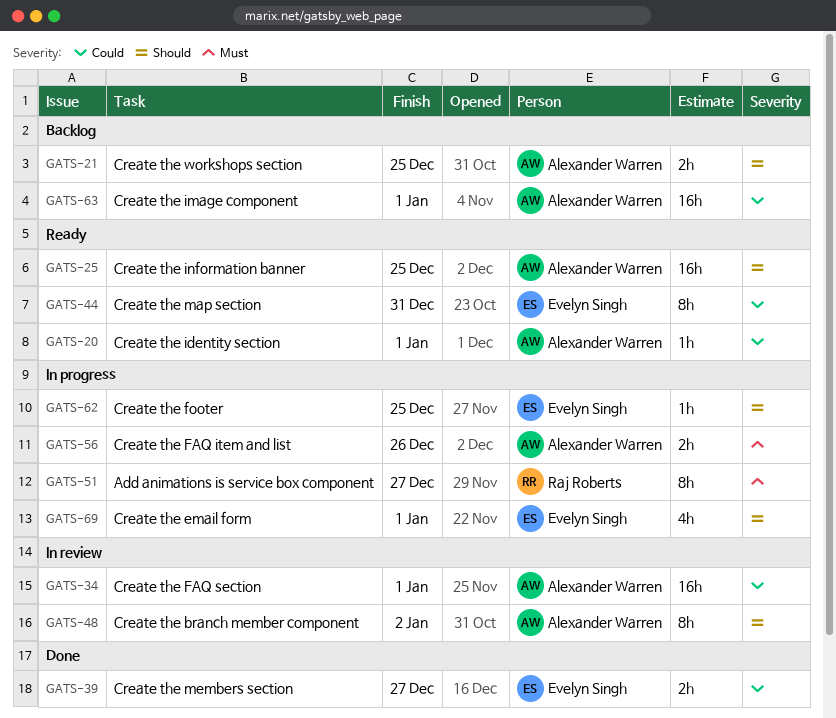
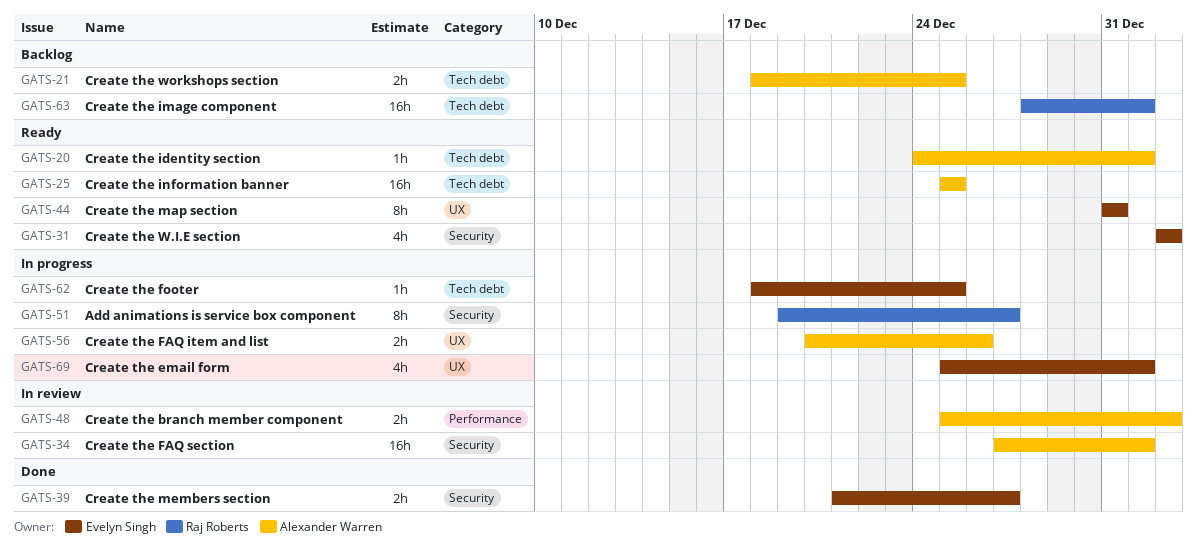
GATS-31: none -> present
GATS-48, estimate: 8h -> 2h
GATS-63, owner: Alexander Warren -> Raj Roberts

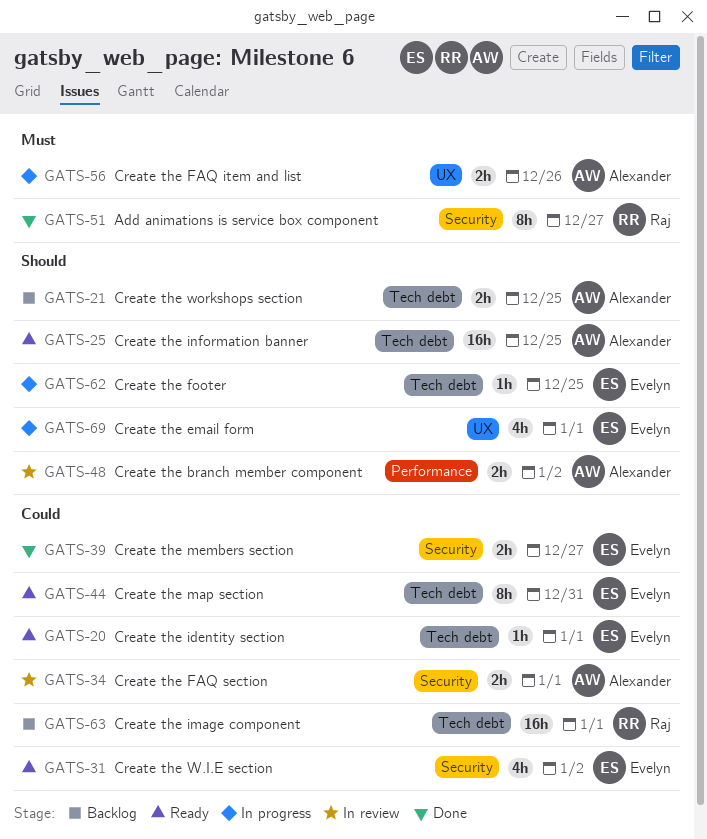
GATS-20, owner: Alexander Warren -> Evelyn Singh
GATS-34, estimate: 16h -> 2h
GATS-44, label: UX -> Tech debt
GATS-51, status: In progress -> Done

